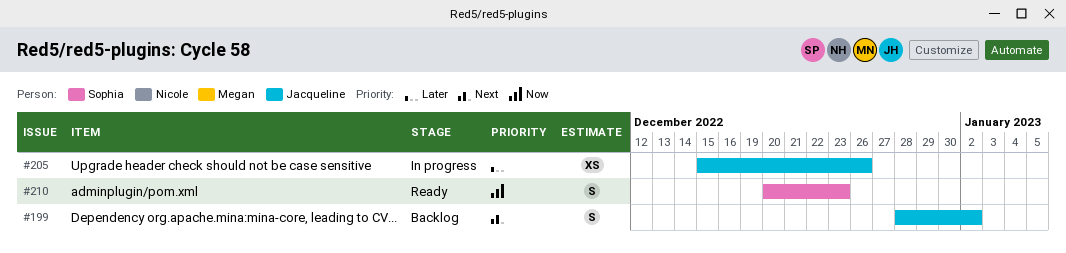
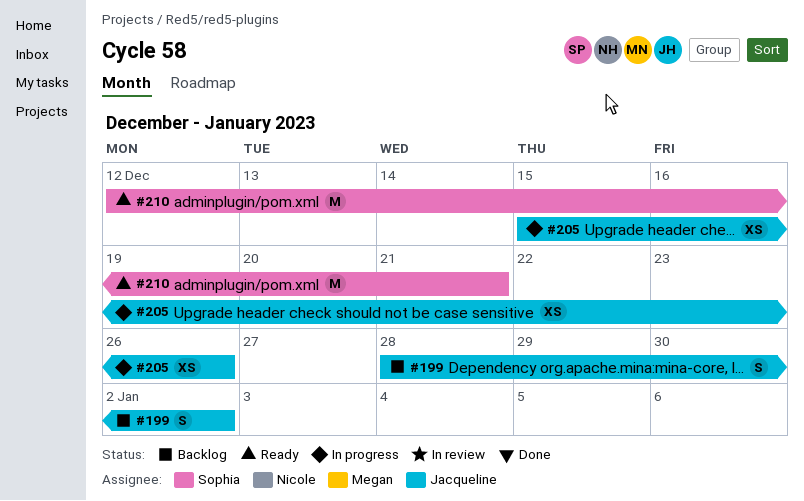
#210, estimate: S -> M
#210, start: Dec 20 -> Dec 12
#210, due: Dec 23 -> Dec 21

